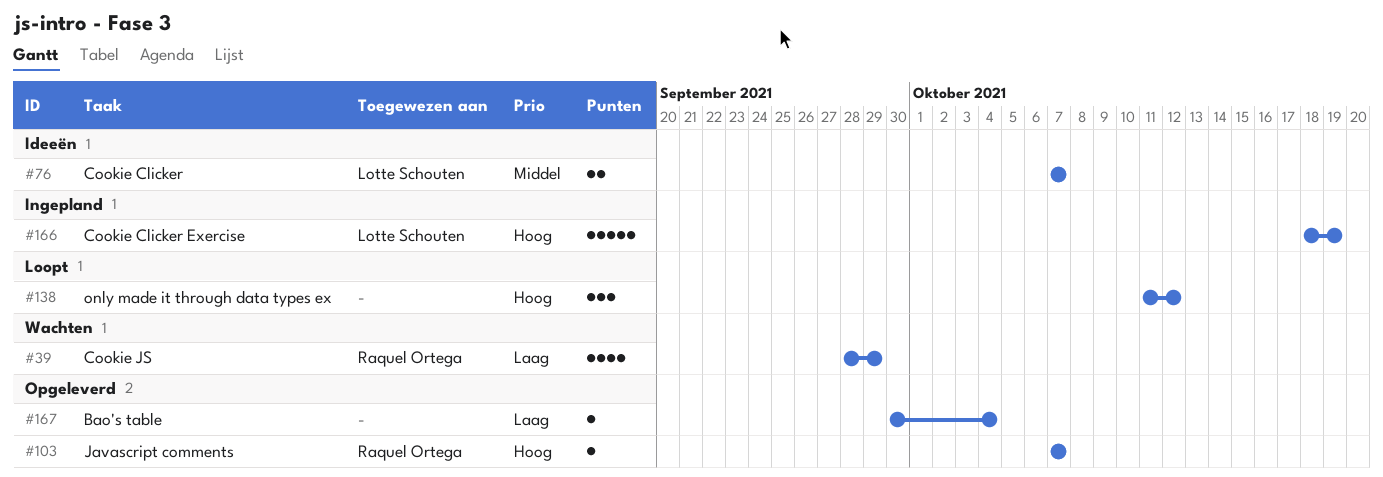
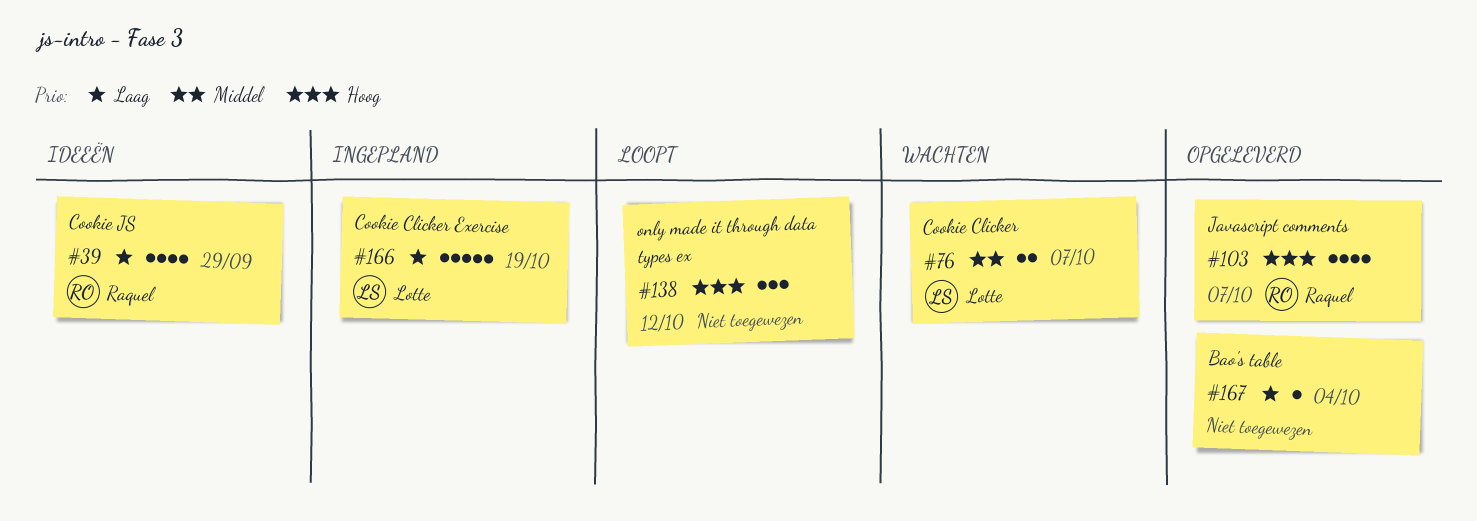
#39, status: Wachten -> Ideeën
#76, status: Ideeën -> Wachten
#103, estimate: 1 -> 4
#166, priority: Hoog -> Laag

